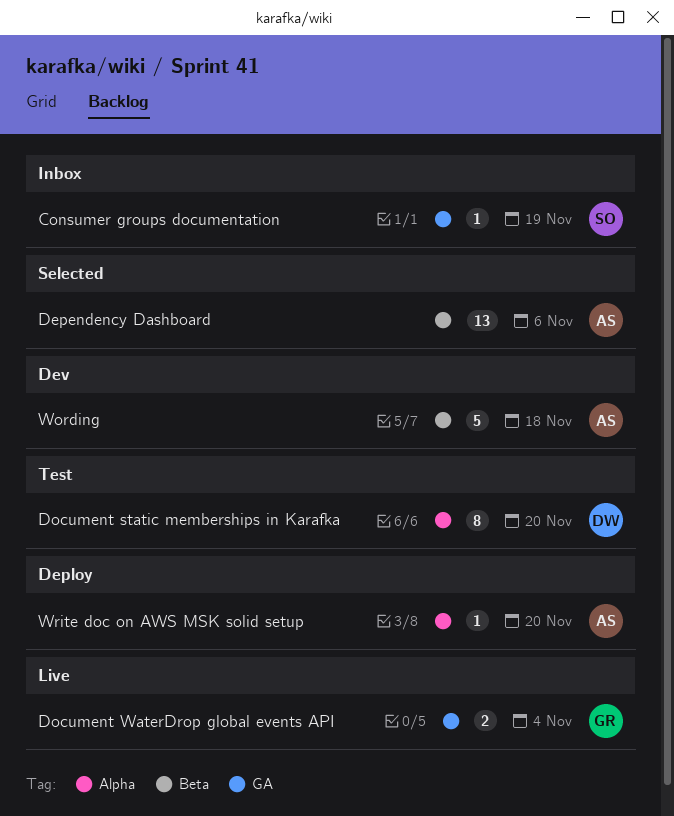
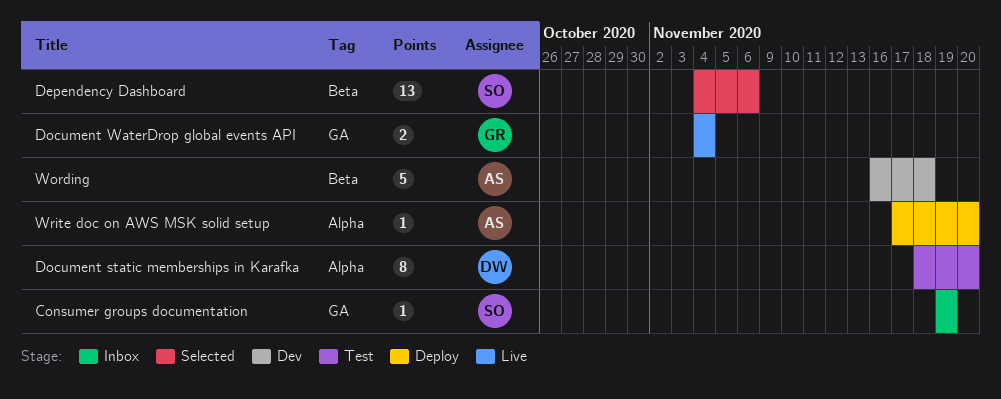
Dependency Dashboard, owner: AS -> SO

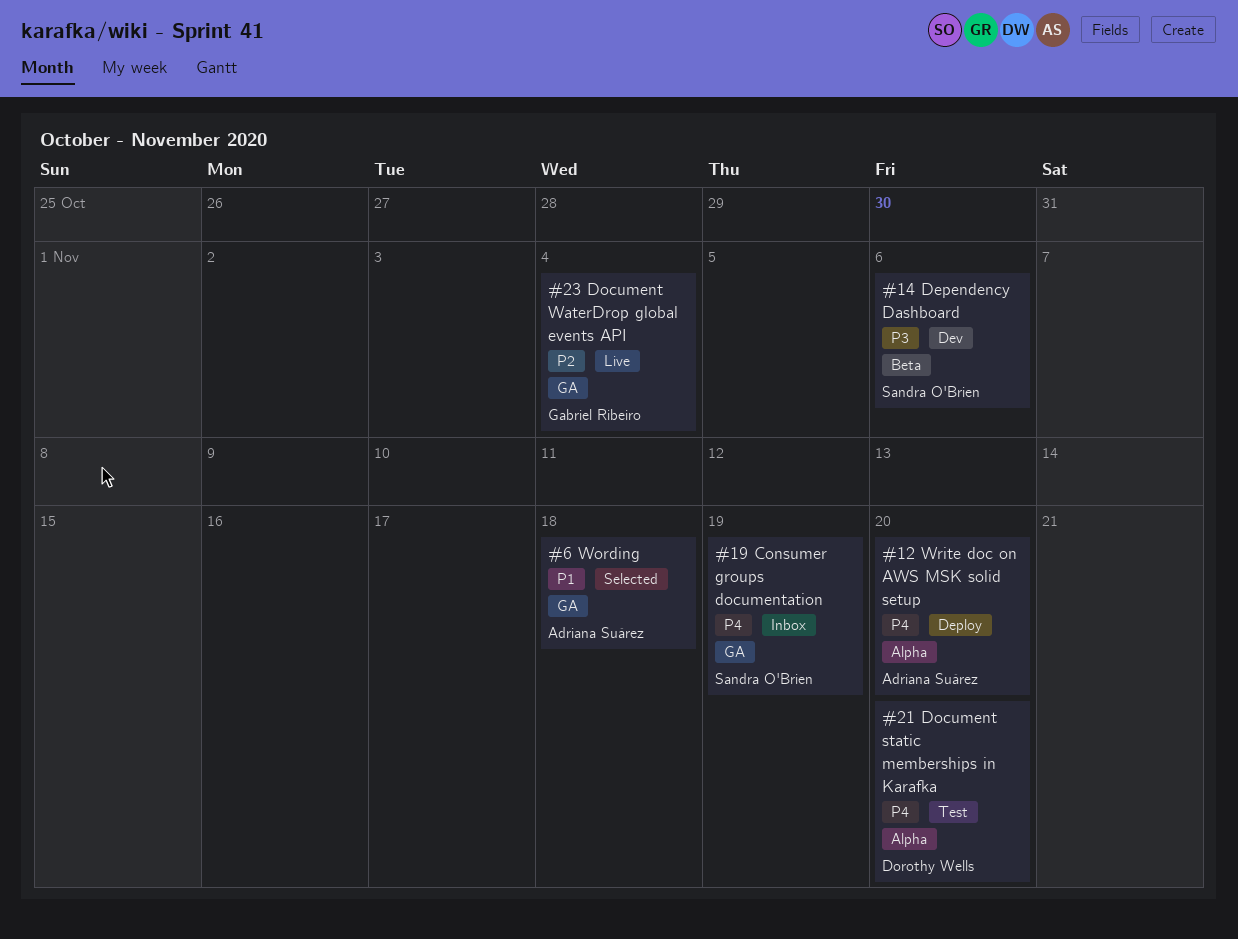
Dependency Dashboard, status: Selected -> Dev
Wording, status: Dev -> Selected
Wording, label: Beta -> GA

